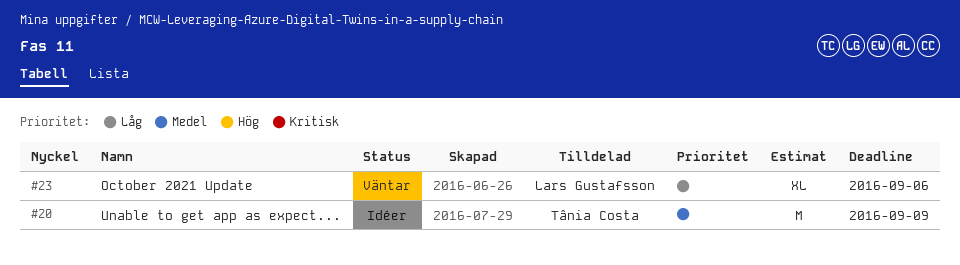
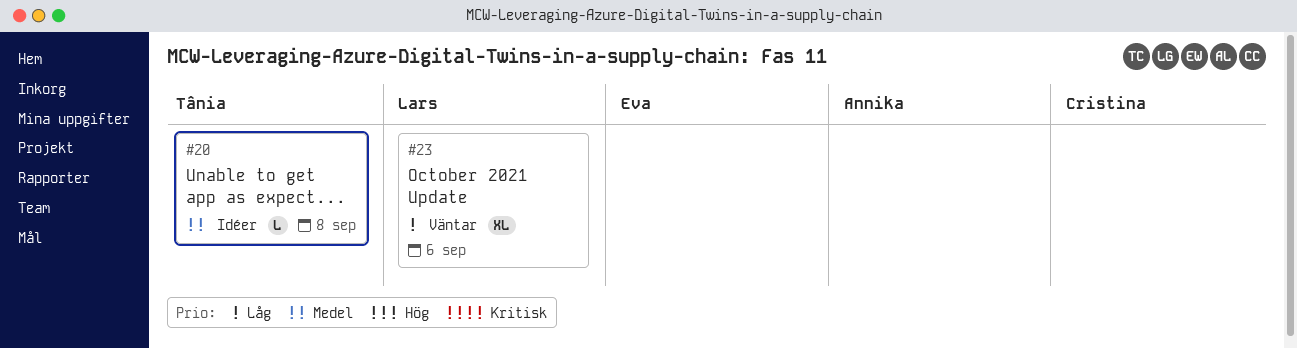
#20, estimate: M -> L
#20, due: Sep 9 -> Sep 8

